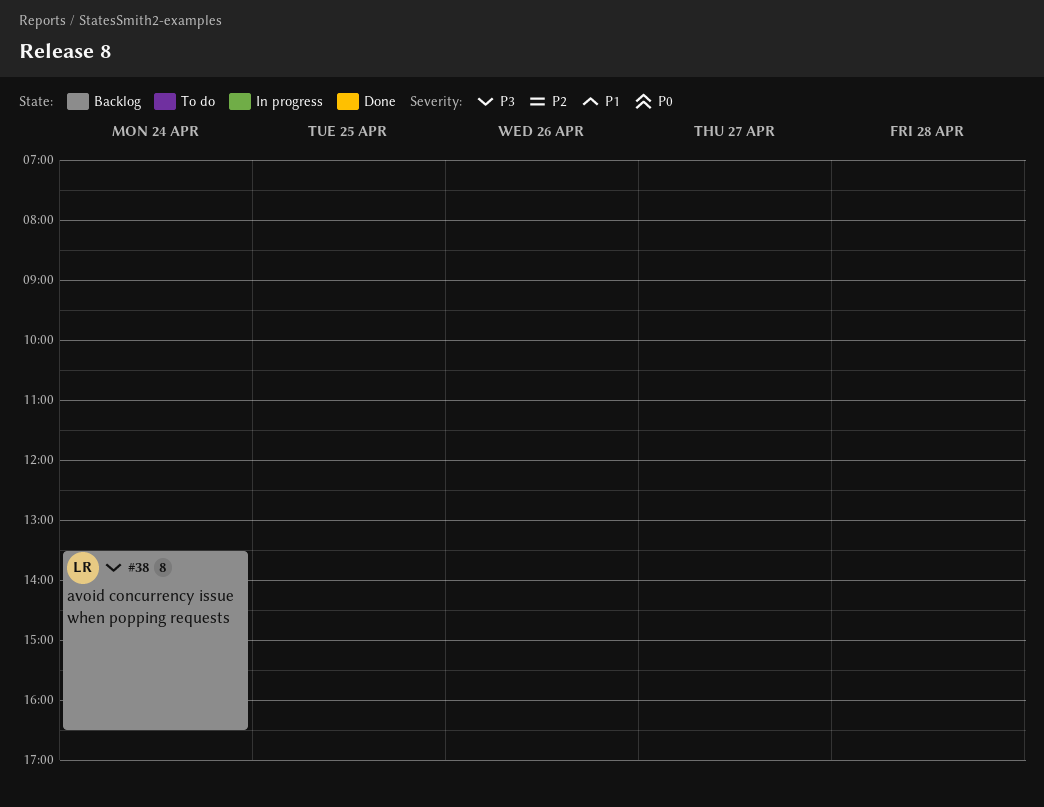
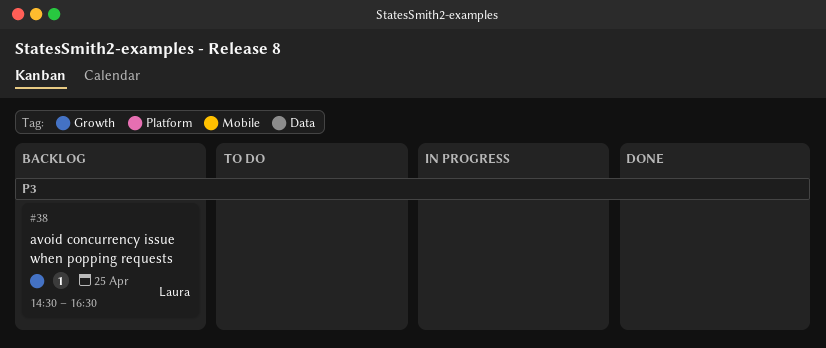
#38, estimate: 8 -> 1
#38, day: Apr 24 -> Apr 25
#38, begins: 13:30 -> 14:30

